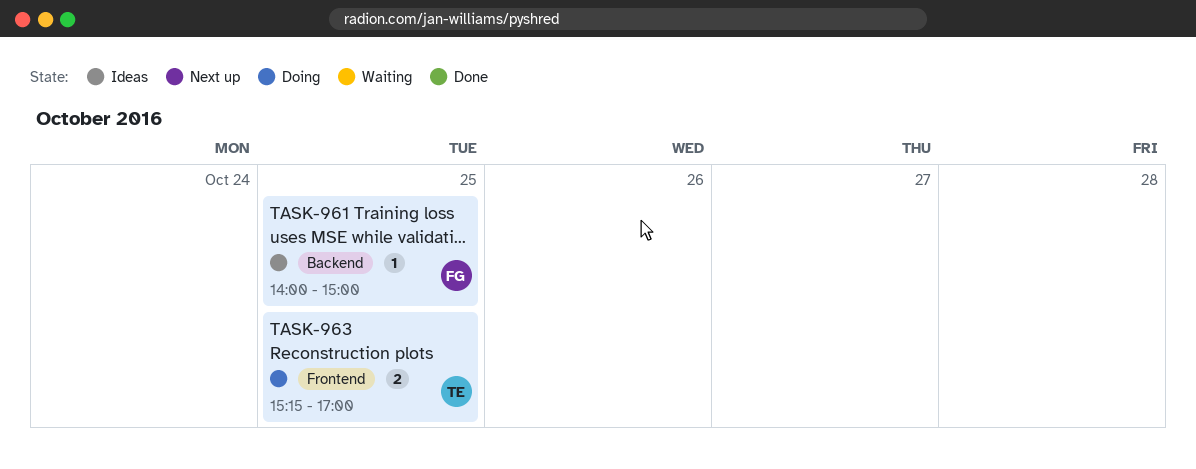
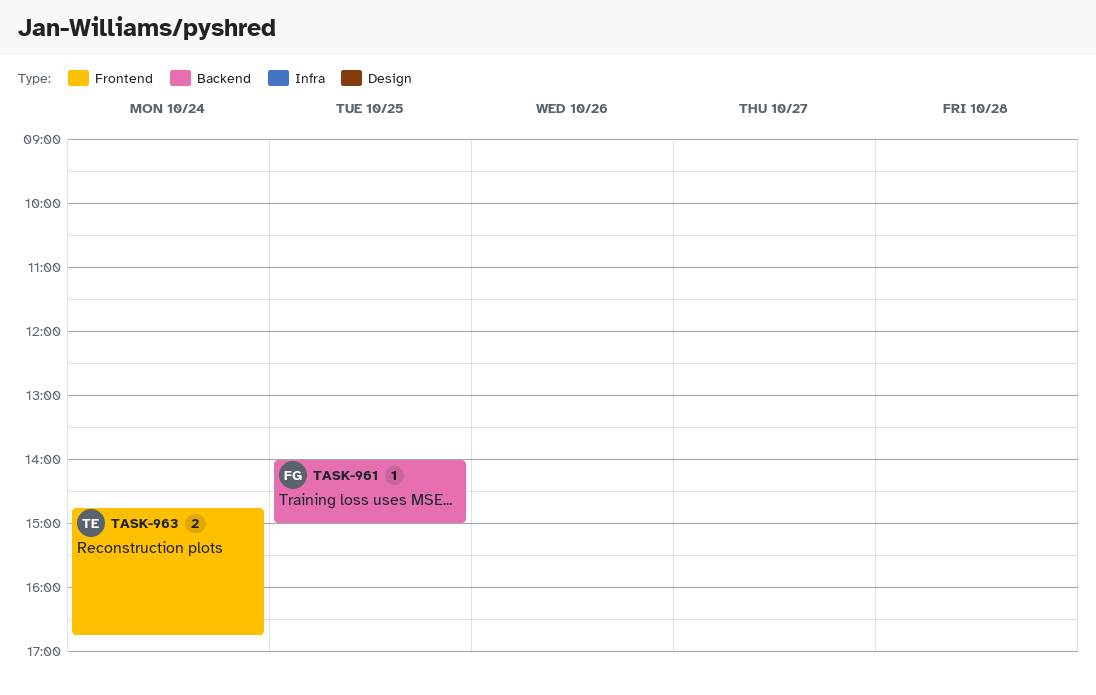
TASK-963, day: Oct 25 -> Oct 24
TASK-963, begins: 15:15 -> 14:45
TASK-963, ends: 17:00 -> 16:45

